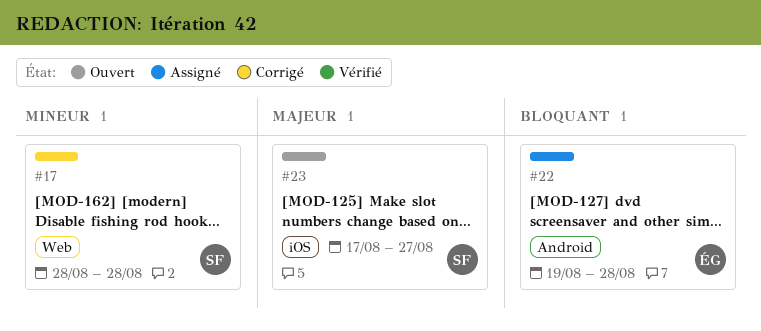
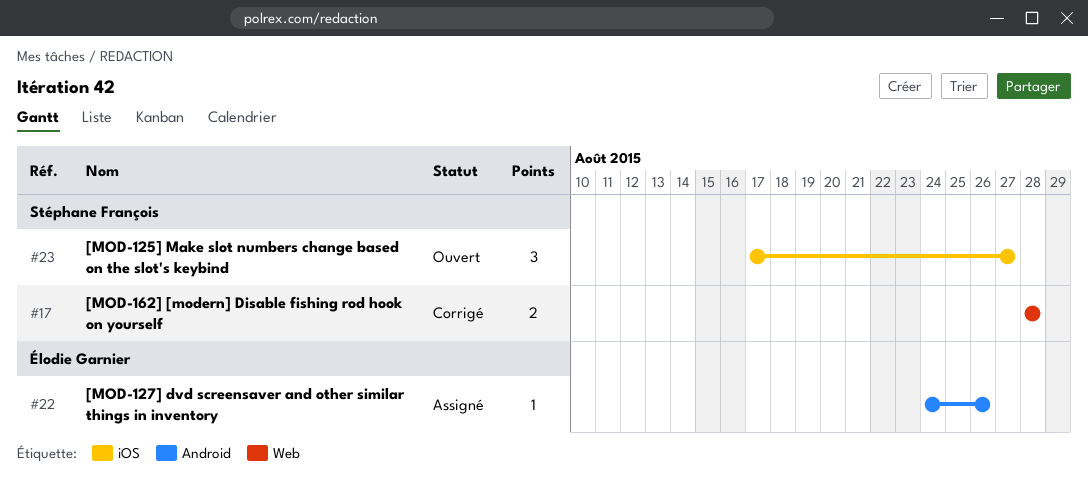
#22, start: Aug 19 -> Aug 24
#22, due: Aug 28 -> Aug 26

